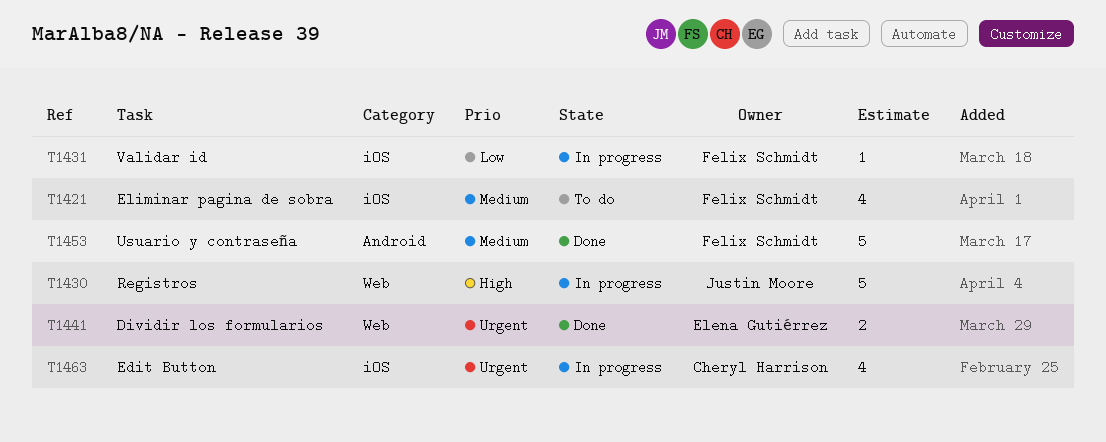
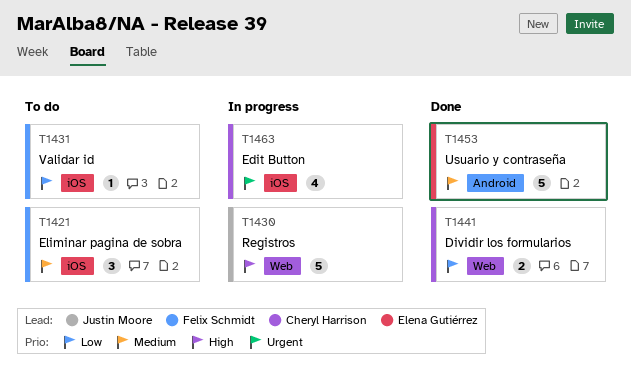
T1421, estimate: 4 -> 3
T1431, status: In progress -> To do
T1441, owner: Elena Gutiérrez -> Cheryl Harrison
T1441, priority: Urgent -> Low
T1453, owner: Felix Schmidt -> Elena Gutiérrez

